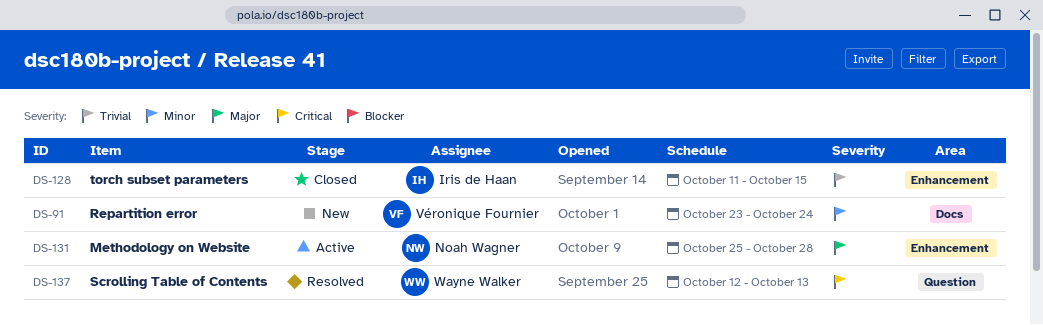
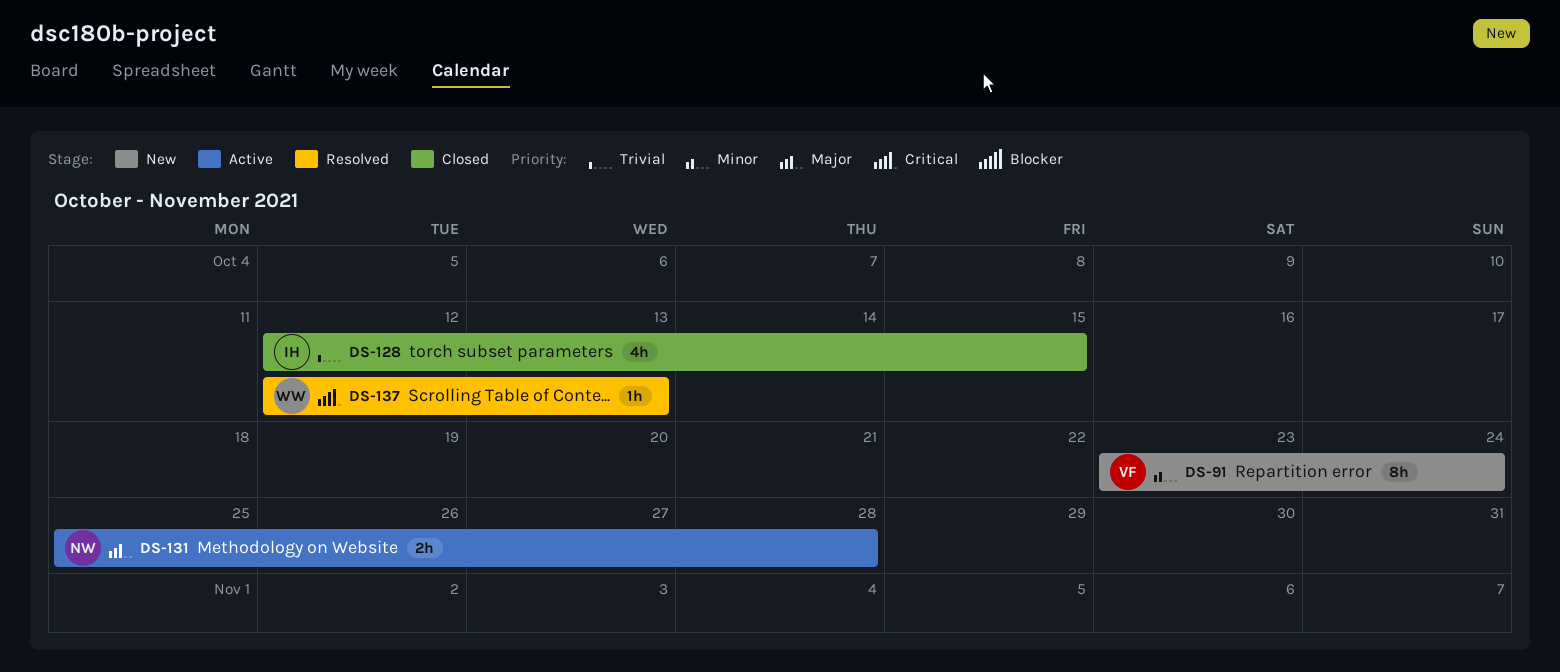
DS-128, start: Oct 11 -> Oct 12

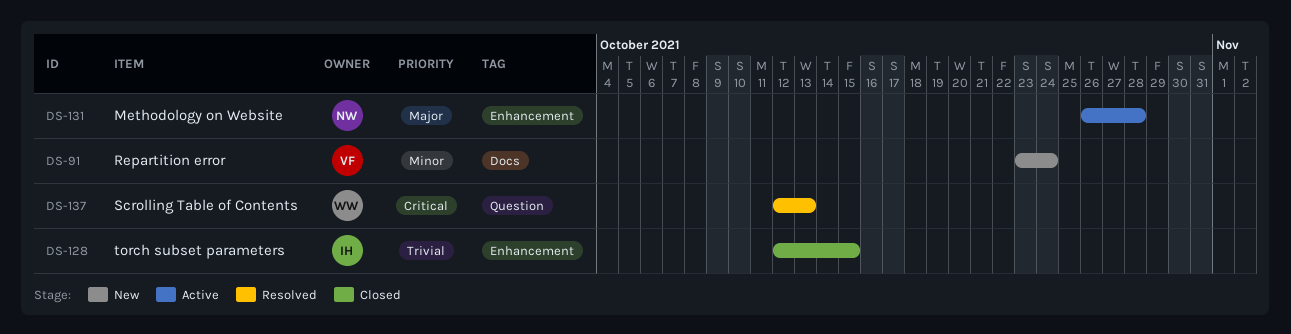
DS-131, start: Oct 25 -> Oct 26

